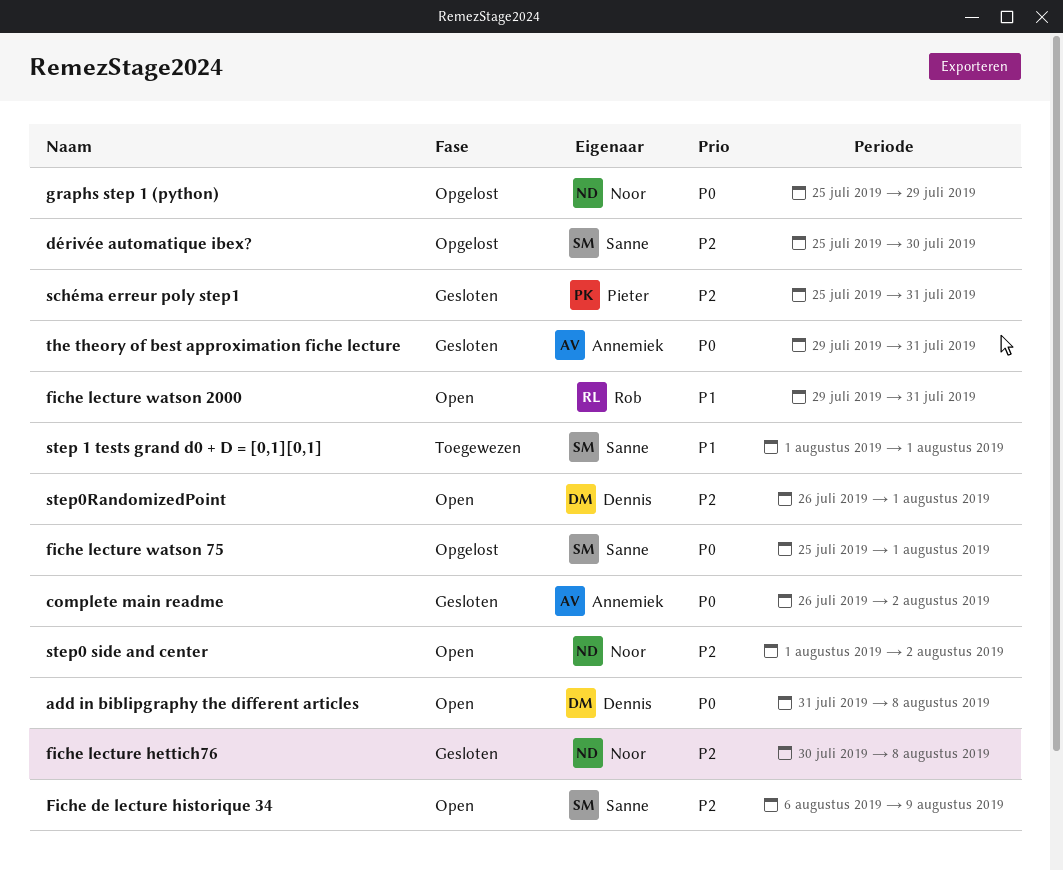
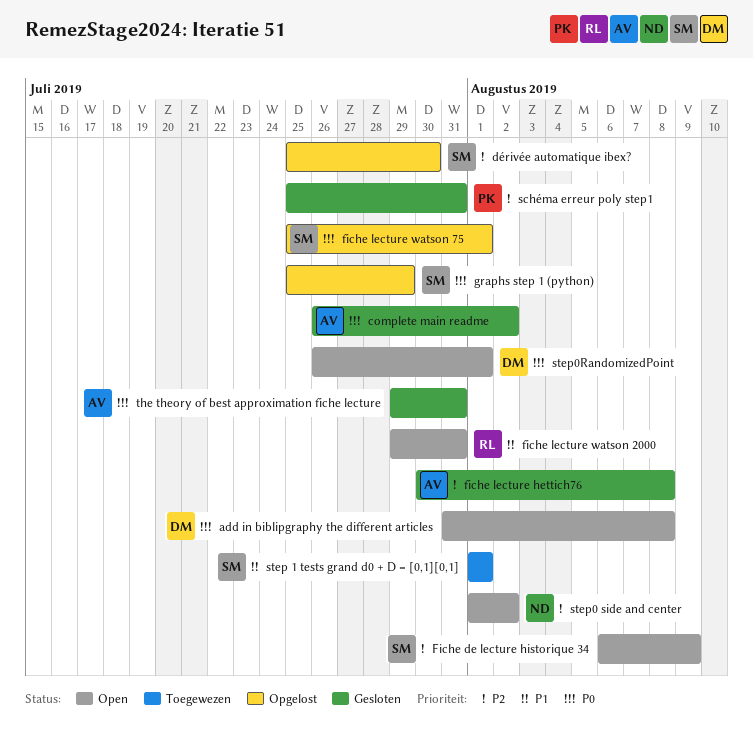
fiche lecture hettich76, owner: Noor -> Annemiek
graphs step 1 (python), owner: Noor -> Sanne
step0RandomizedPoint, priority: P2 -> P0

